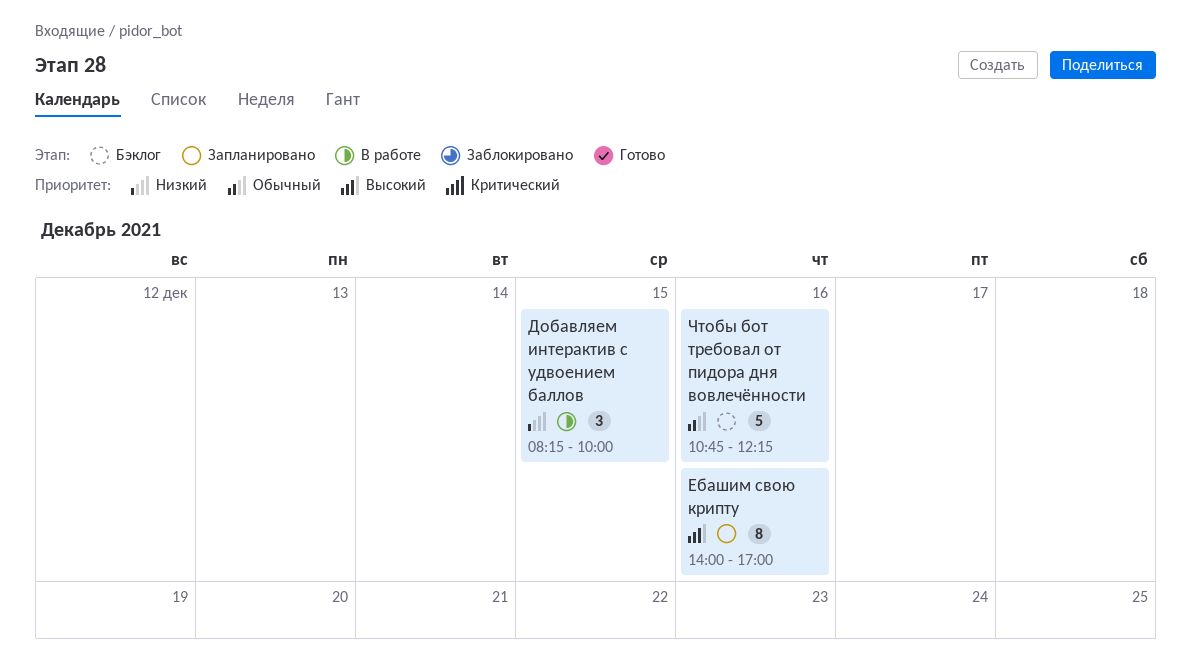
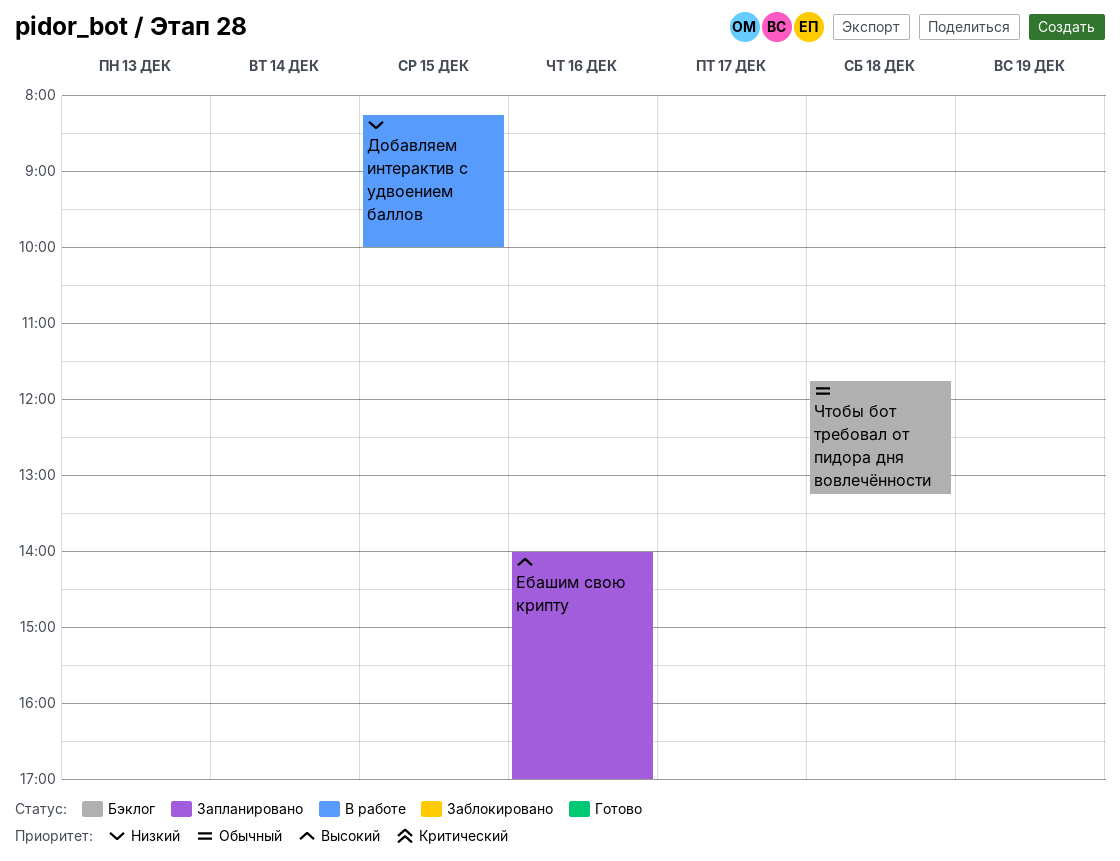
Чтобы бот требовал от пидора дня вовлечённости, day: Dec 16 -> Dec 18
Чтобы бот требовал от пидора дня вовлечённости, begins: 10:45 -> 11:45
Чтобы бот требовал от пидора дня вовлечённости, ends: 12:15 -> 13:15

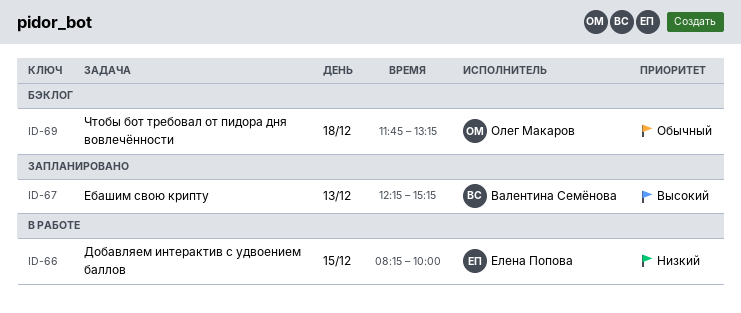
Ебашим свою крипту, day: Dec 16 -> Dec 13
Ебашим свою крипту, begins: 14:00 -> 12:15
Ебашим свою крипту, ends: 17:00 -> 15:15

